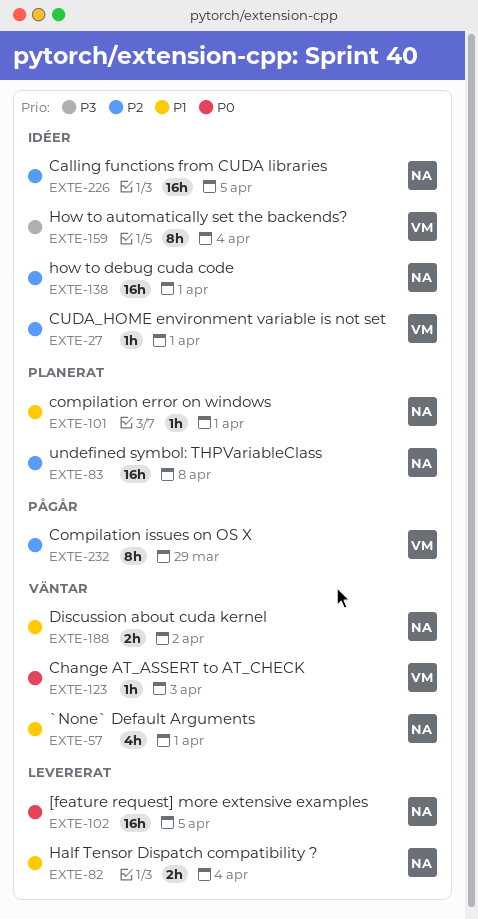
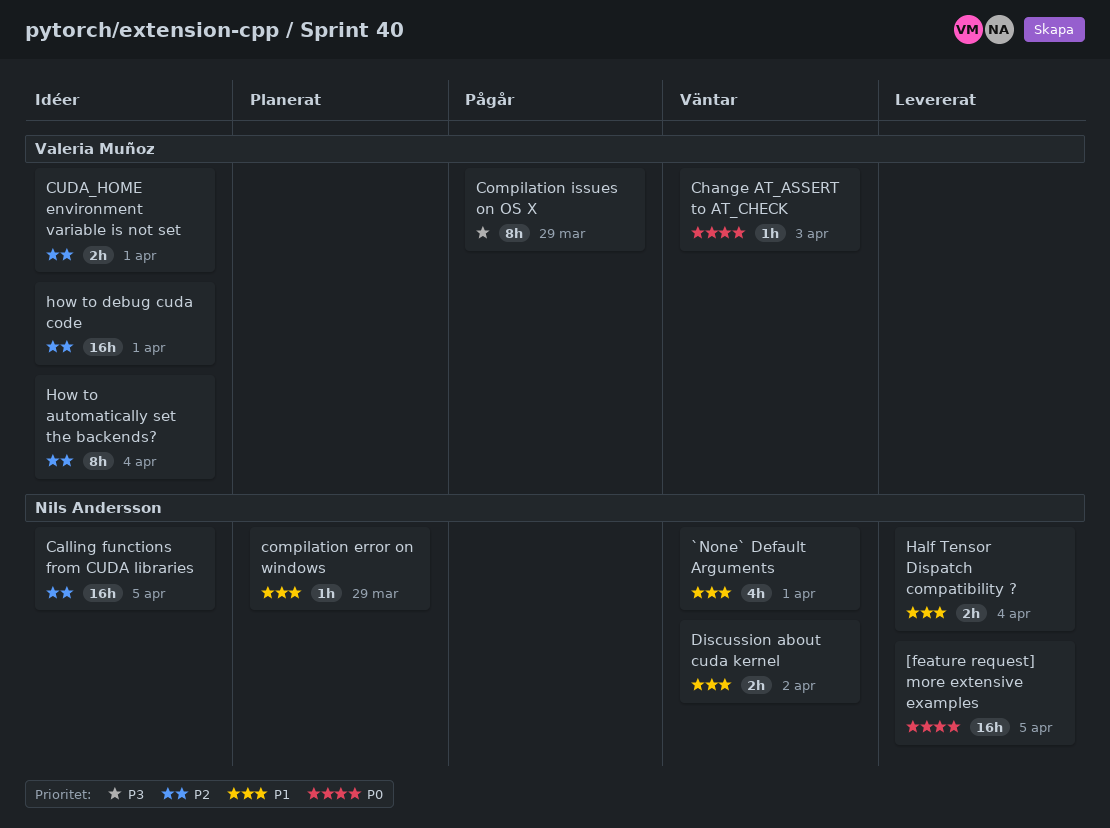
compilation error on windows, due: Apr 1 -> Mar 29
Compilation issues on OS X, priority: P2 -> P3
CUDA_HOME environment variable is not set, estimate: 1h -> 2h
How to automatically set the backends?, priority: P3 -> P2
how to debug cuda code, owner: Nils Andersson -> Valeria Muñoz
undefined symbol: THPVariableClass: present -> none

